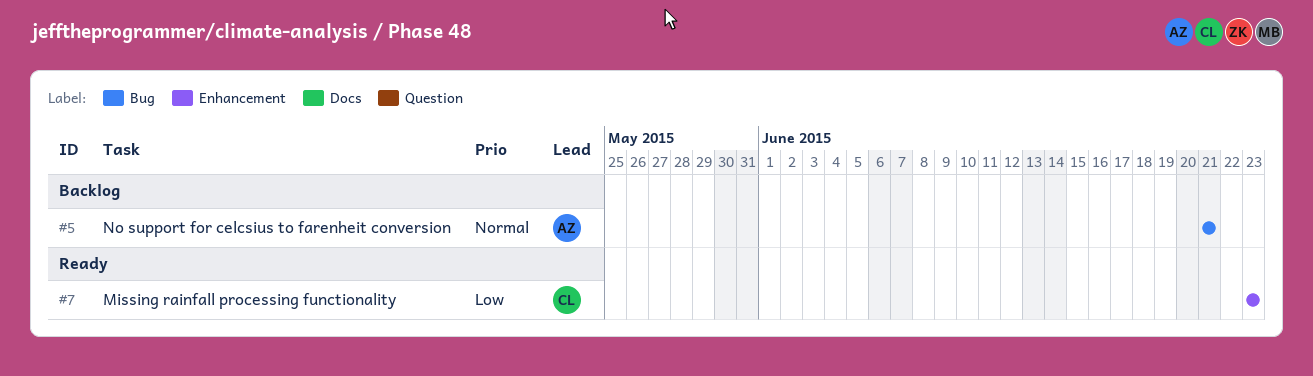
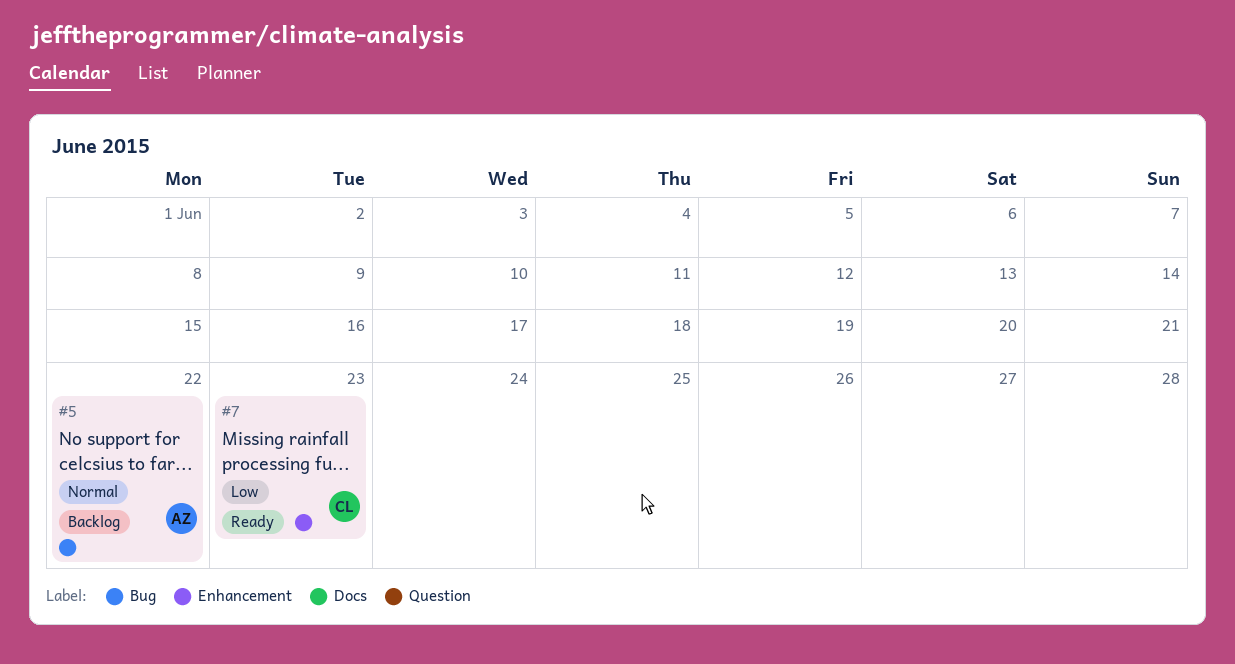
#5, due: Jun 21 -> Jun 22

